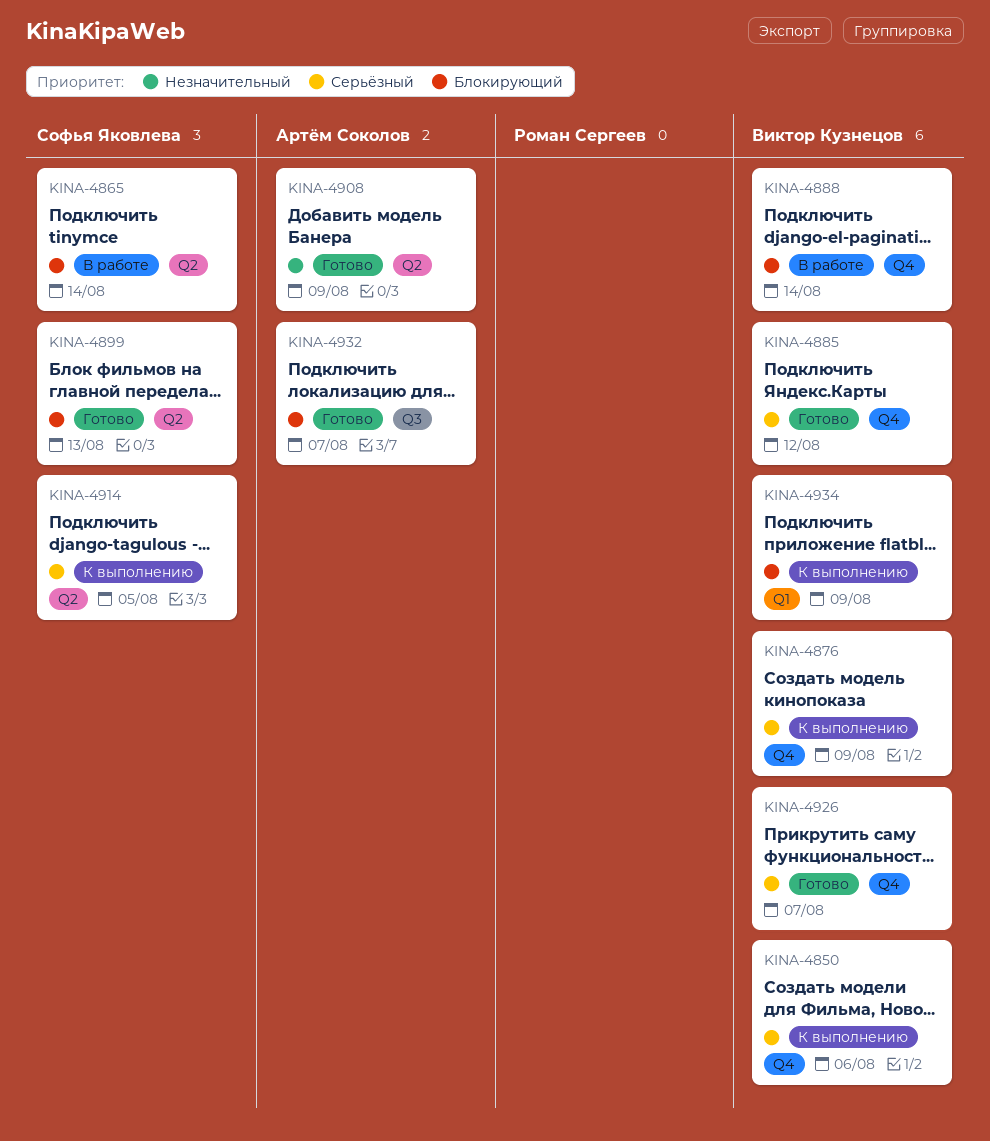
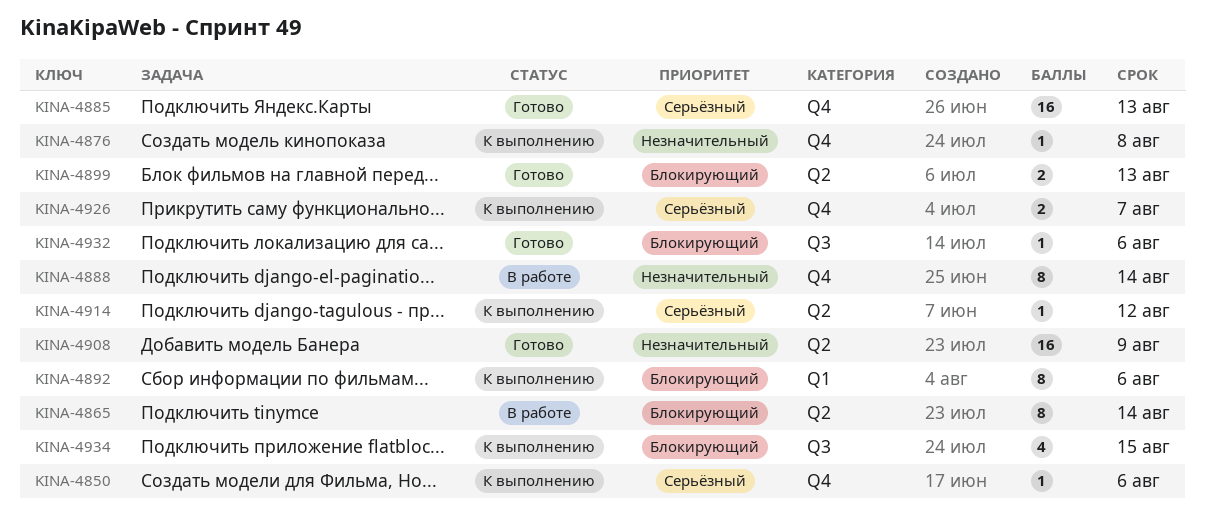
KINA-4876, priority: Серьёзный -> Незначительный
KINA-4876, due: Aug 9 -> Aug 8
KINA-4885, due: Aug 12 -> Aug 13
KINA-4888, priority: Блокирующий -> Незначительный
KINA-4892: none -> present
KINA-4914, due: Aug 5 -> Aug 12
KINA-4926, status: Готово -> К выполнению
KINA-4932, due: Aug 7 -> Aug 6
KINA-4934, label: Q1 -> Q3
KINA-4934, due: Aug 9 -> Aug 15

